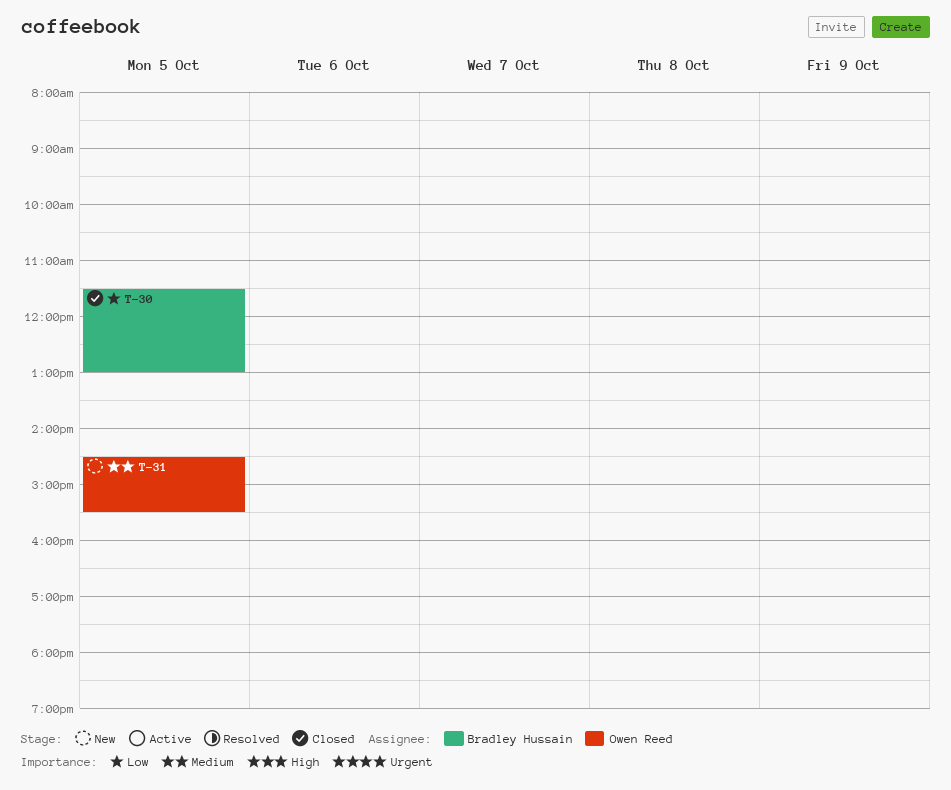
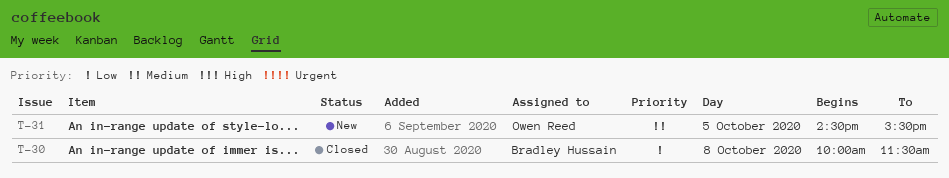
T-30, day: Oct 5 -> Oct 8
T-30, begins: 11:30 -> 10:00
T-30, ends: 13:00 -> 11:30

